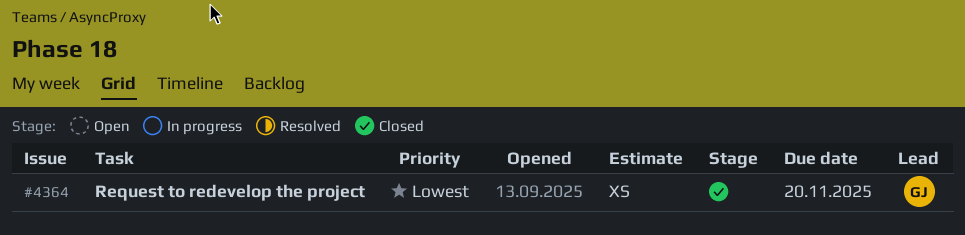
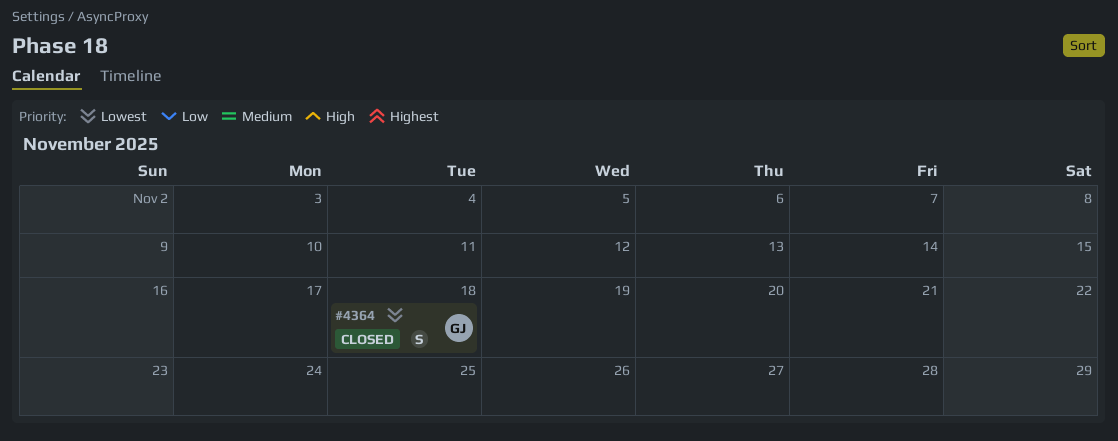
#4364, estimate: XS -> S
#4364, due: Nov 20 -> Nov 18

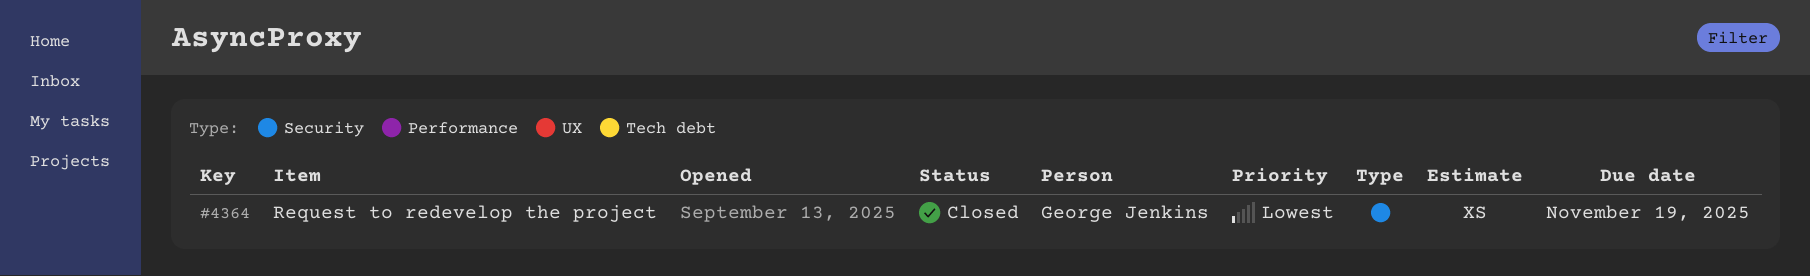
#4364, estimate: S -> XS
#4364, due: Nov 18 -> Nov 19

